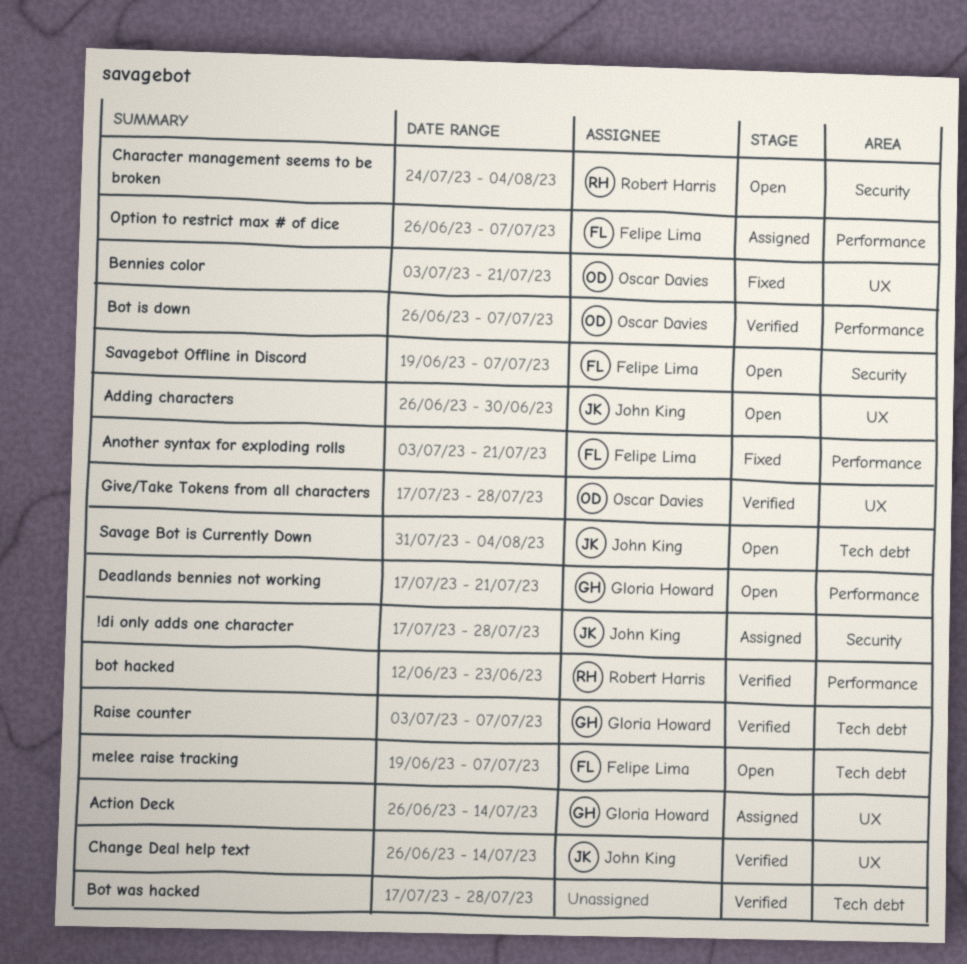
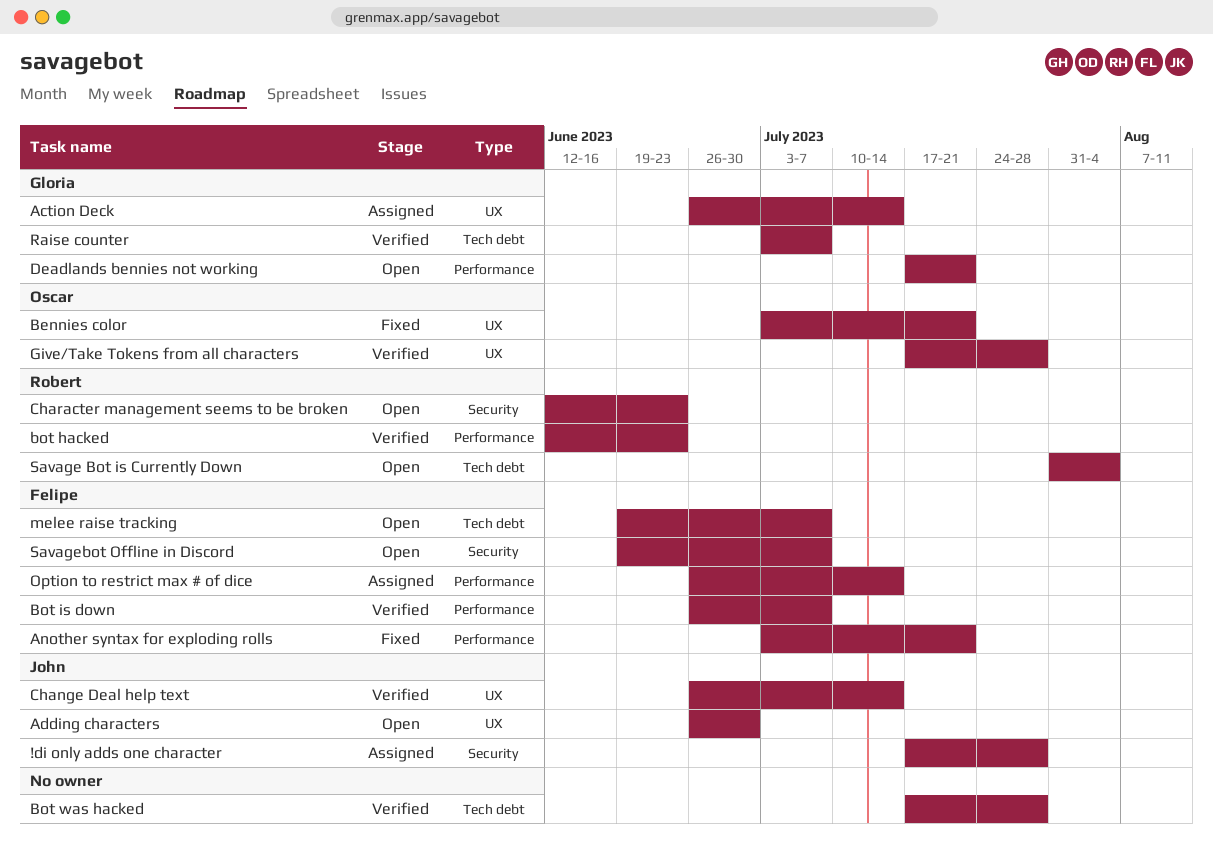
Bot is down, owner: Oscar Davies -> Felipe Lima
Character management seems to be broken, start: Jul 24 -> Jun 12
Character management seems to be broken, due: Aug 4 -> Jun 23
Option to restrict max # of dice, due: Jul 7 -> Jul 14
Savage Bot is Currently Down, owner: John King -> Robert Harris

